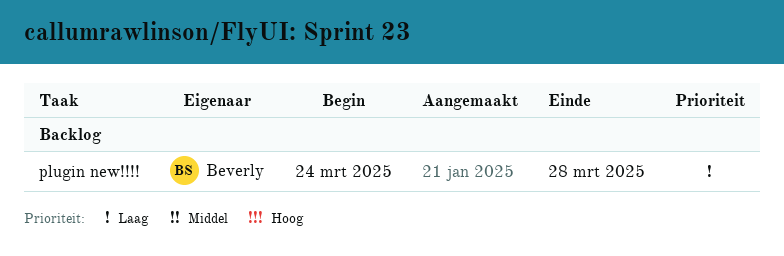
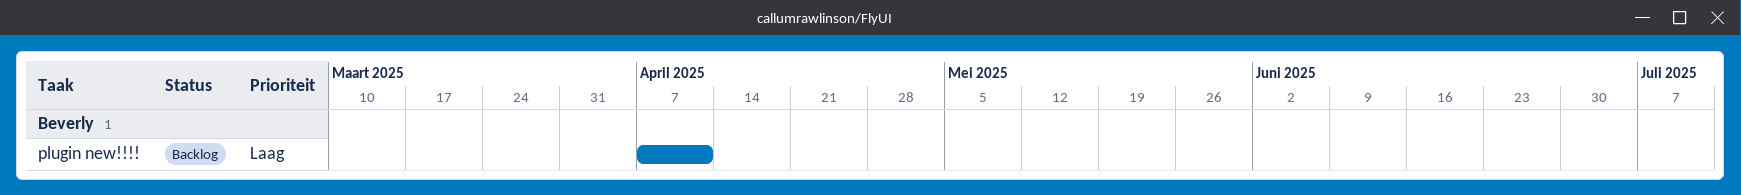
plugin new!!!!, start: Mar 24 -> Apr 7
plugin new!!!!, due: Mar 28 -> Apr 11

